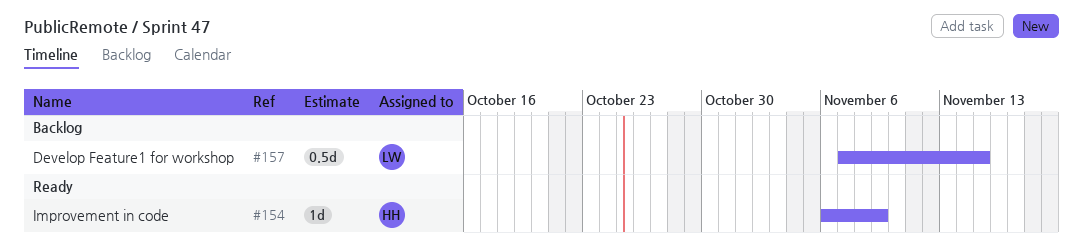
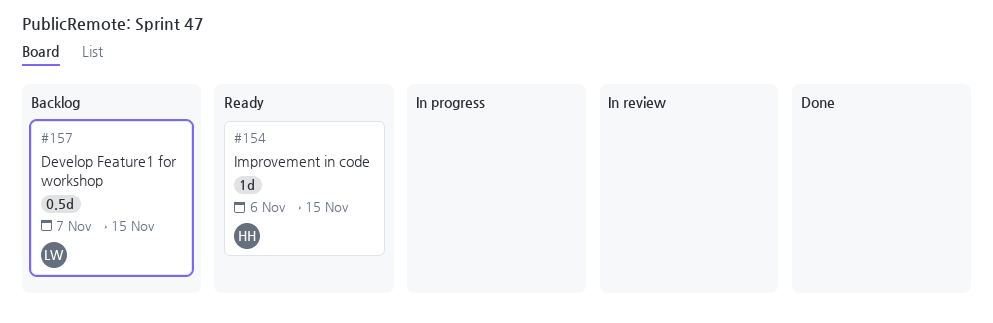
#154, due: Nov 9 -> Nov 15

